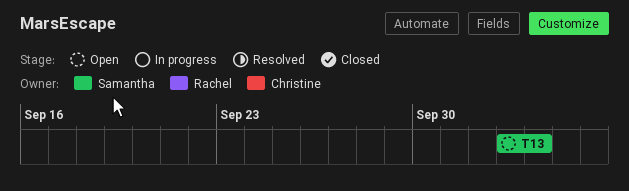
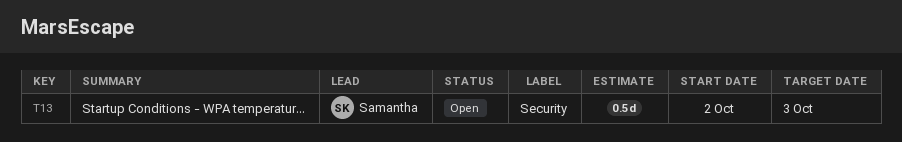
T13, start: Oct 3 -> Oct 2
T13, due: Oct 4 -> Oct 3

